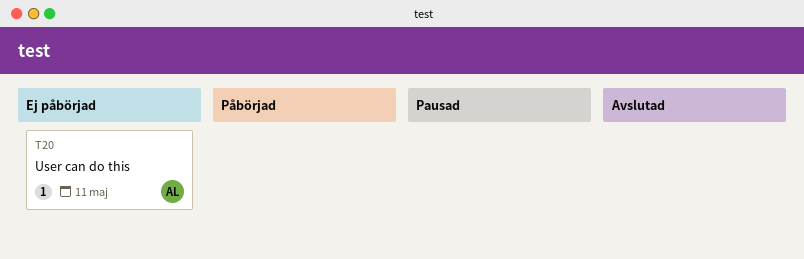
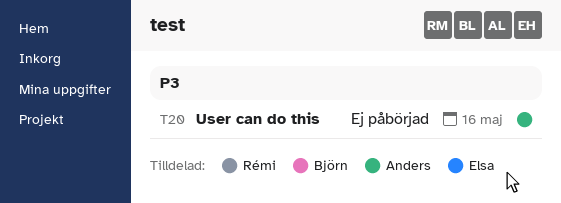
T20, due: May 11 -> May 16

